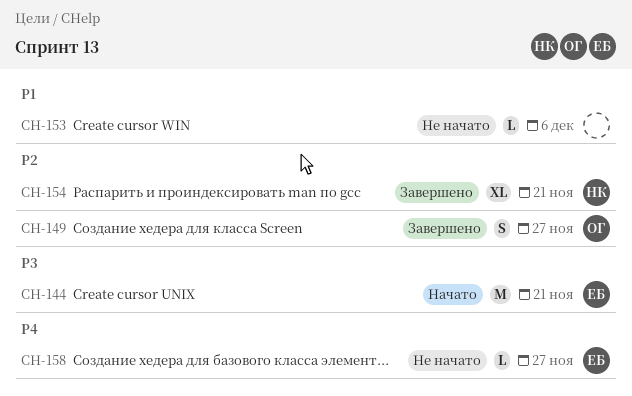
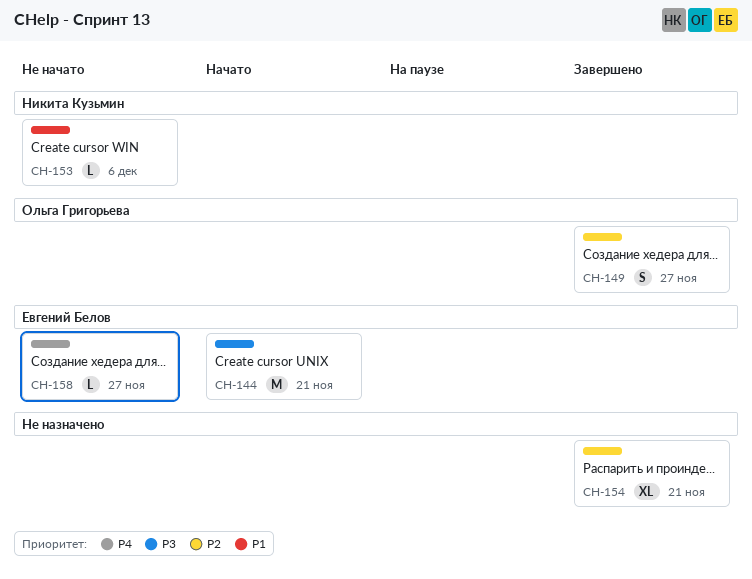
CH-153, owner: none -> Никита Кузьмин
CH-154, owner: Никита Кузьмин -> none

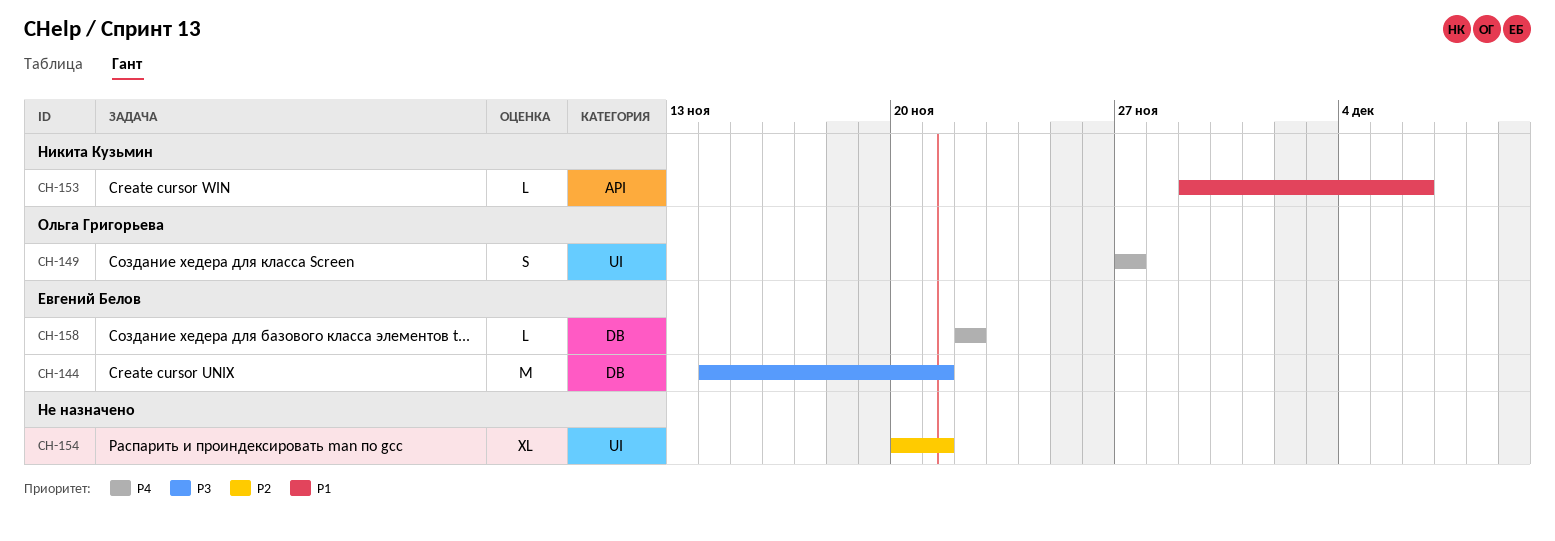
CH-149, priority: P2 -> P4
CH-158, due: Nov 27 -> Nov 22

